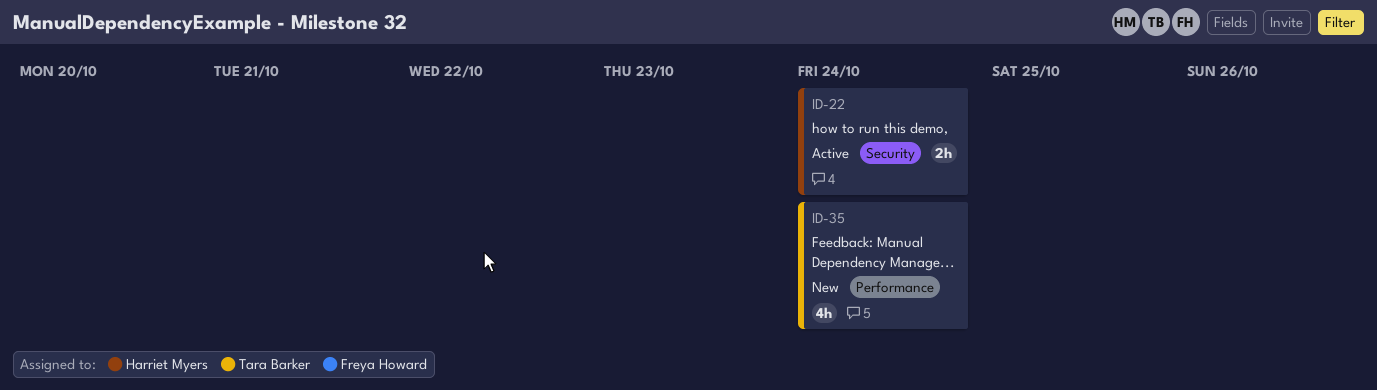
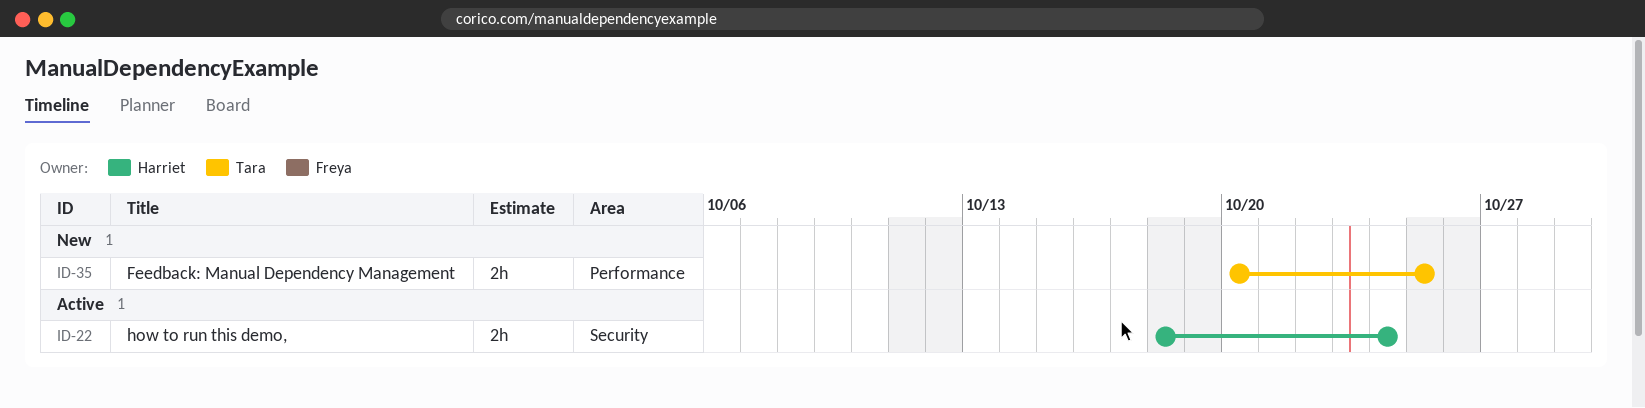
ID-35, estimate: 4h -> 2h
ID-35, due: Oct 24 -> Oct 25

